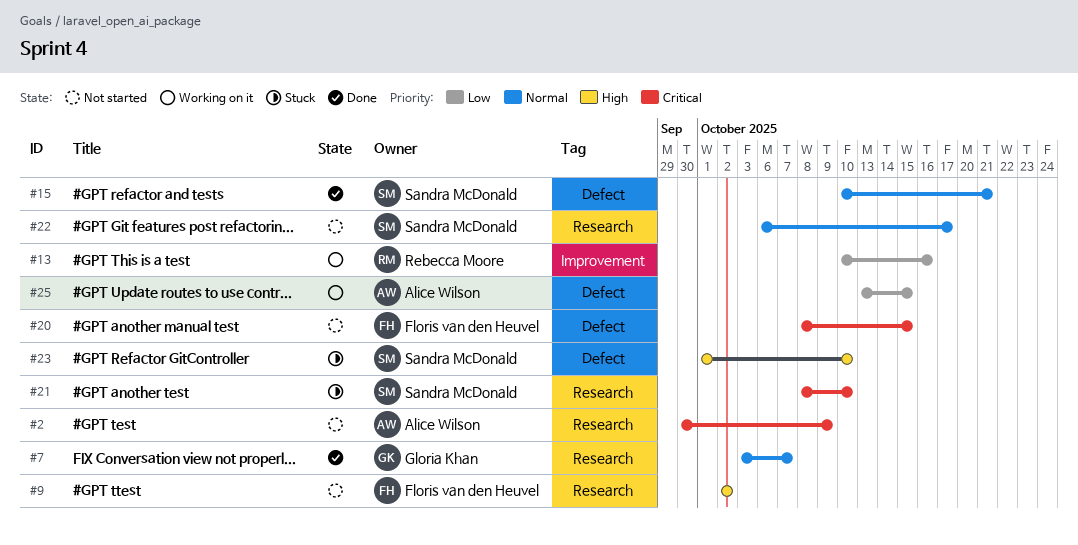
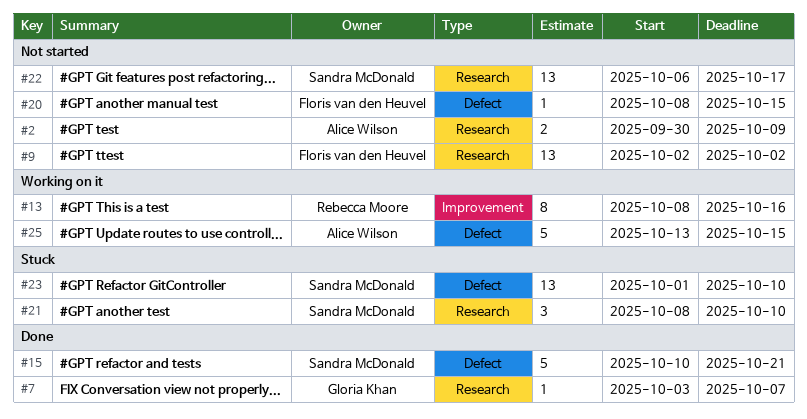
#13, start: Oct 10 -> Oct 8

